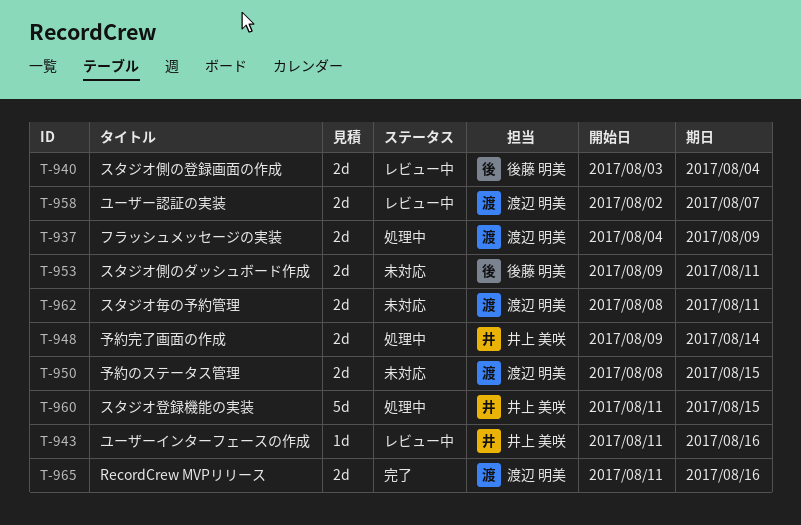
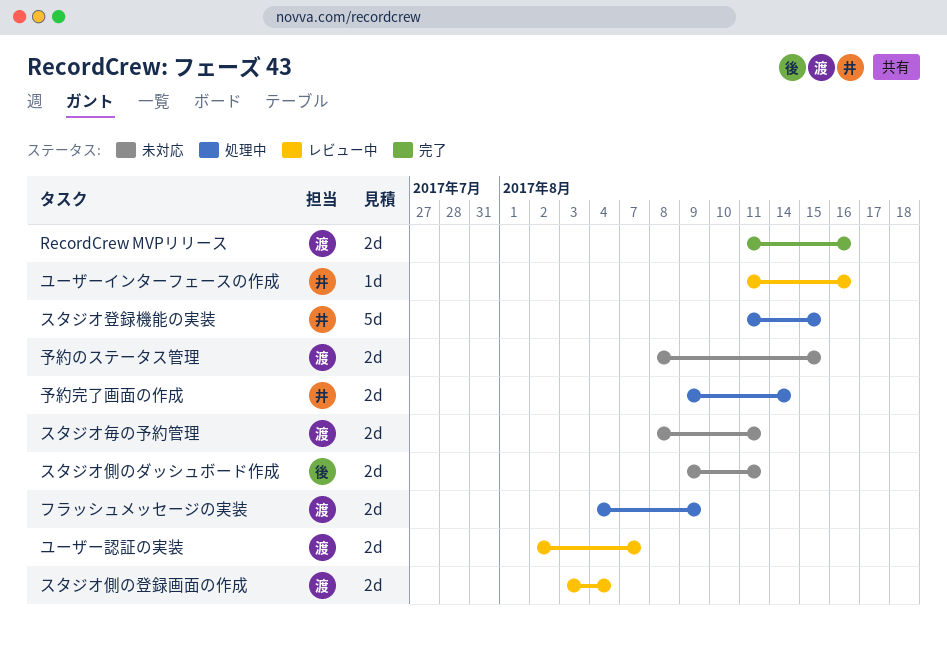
スタジオ側の登録画面の作成, owner: 後藤 明美 -> 渡辺 明美

